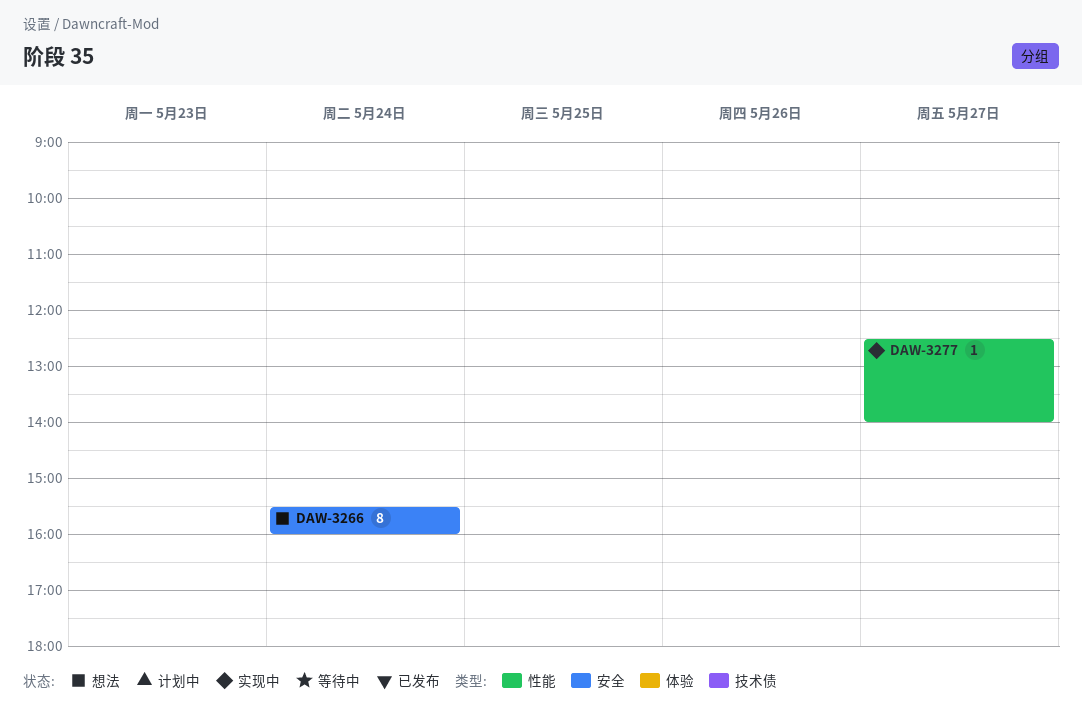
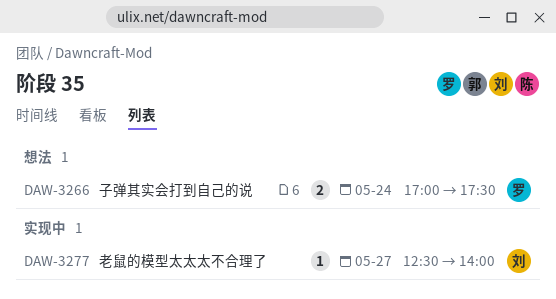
DAW-3266, estimate: 8 -> 2
DAW-3266, begins: 15:30 -> 17:00
DAW-3266, ends: 16:00 -> 17:30

